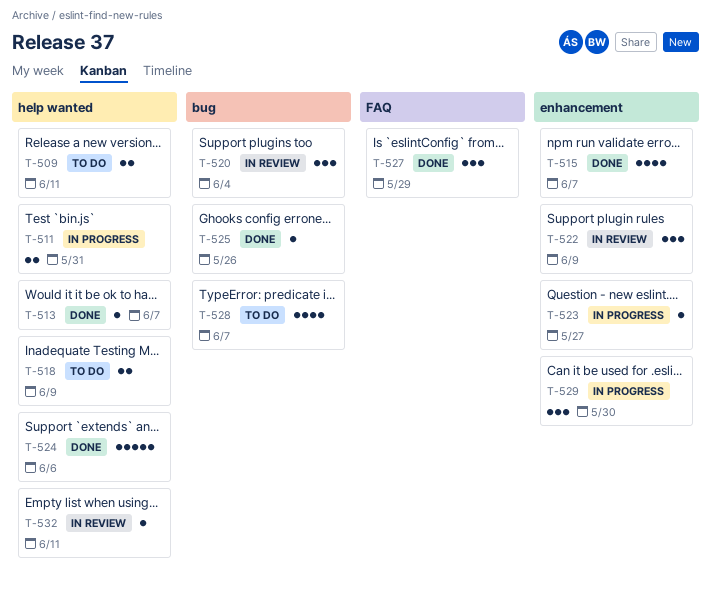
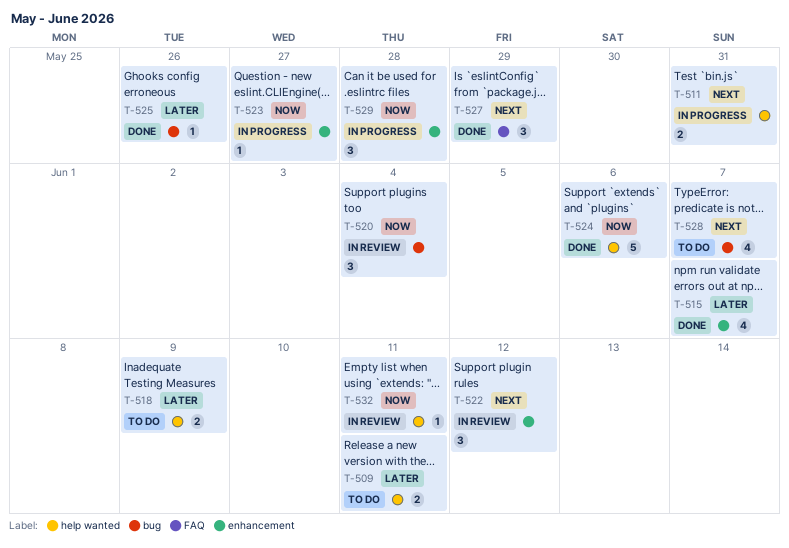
T-513: present -> none
T-522, due: Jun 9 -> Jun 12
T-529, due: May 30 -> May 28

